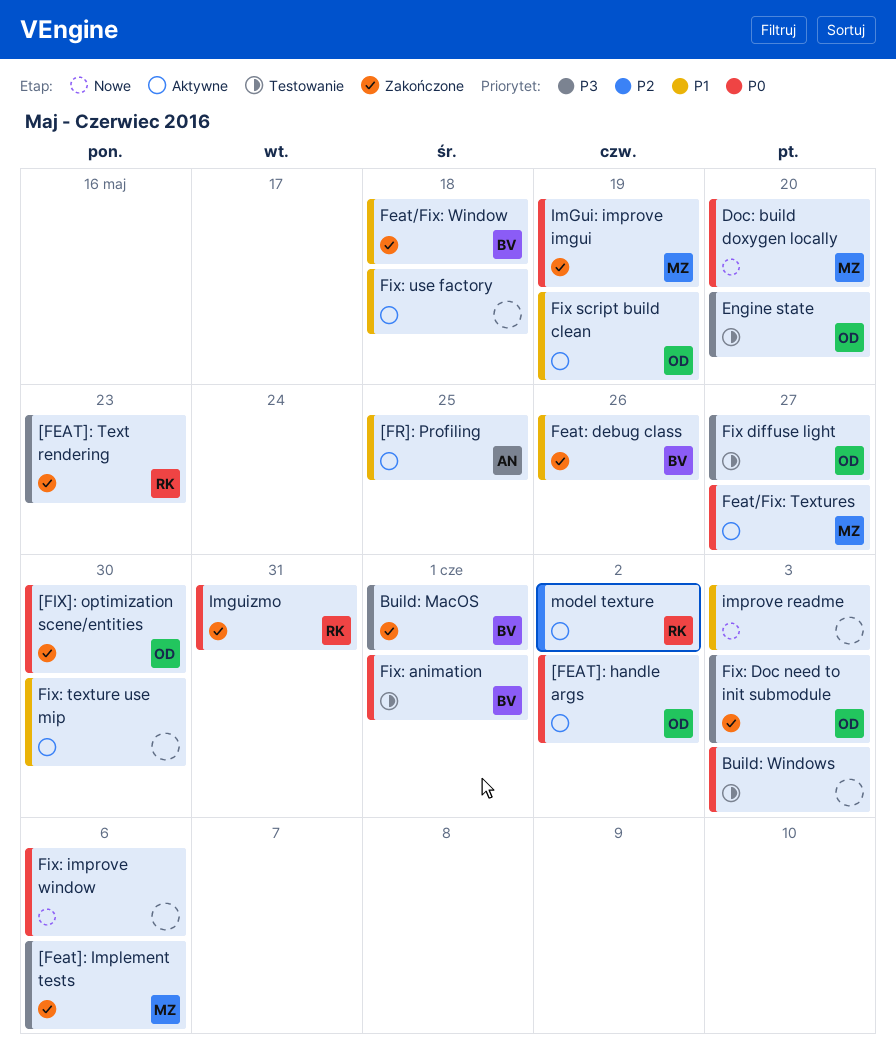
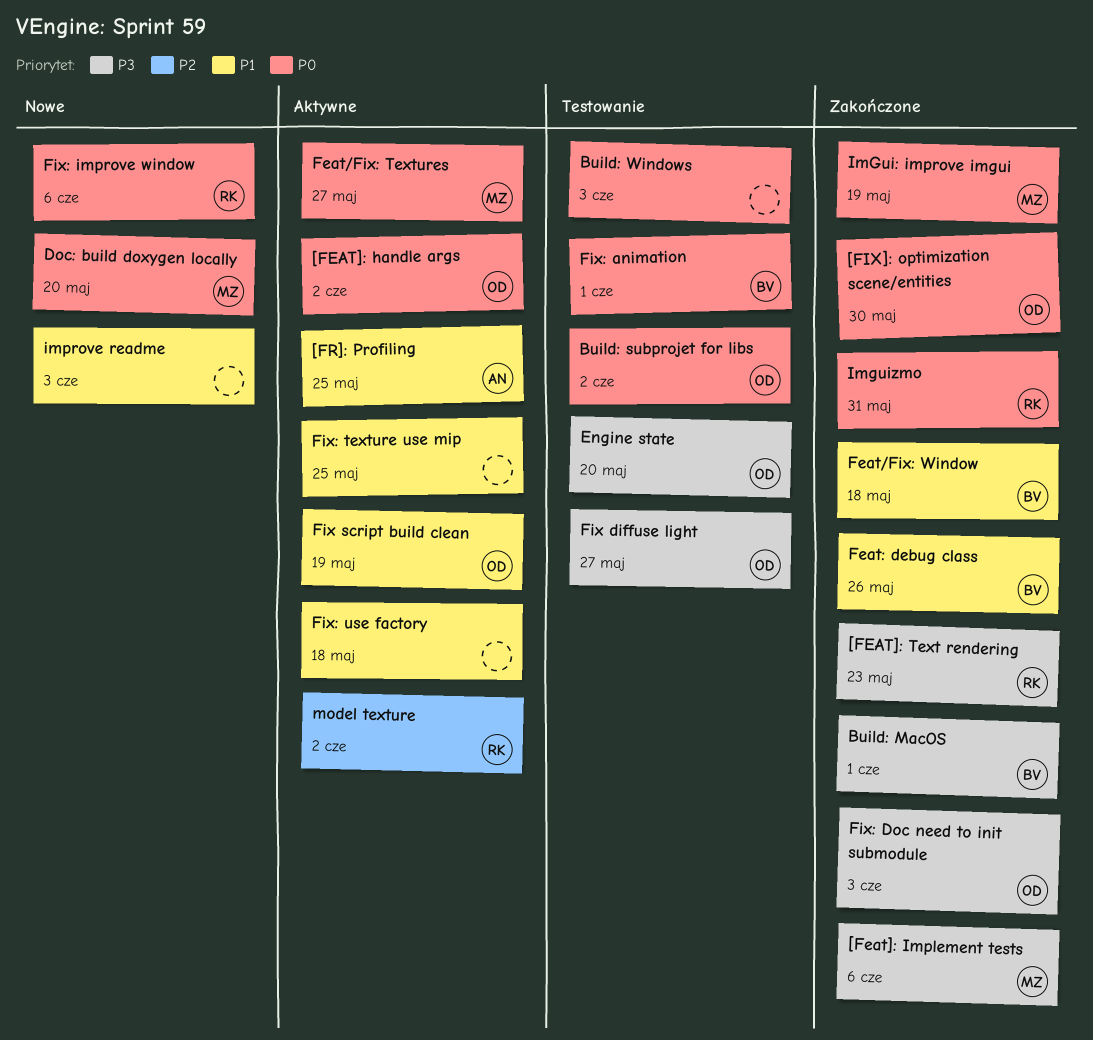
Build: subprojet for libs: none -> present
Fix: improve window, owner: none -> RK
Fix: texture use mip, due: May 30 -> May 25

